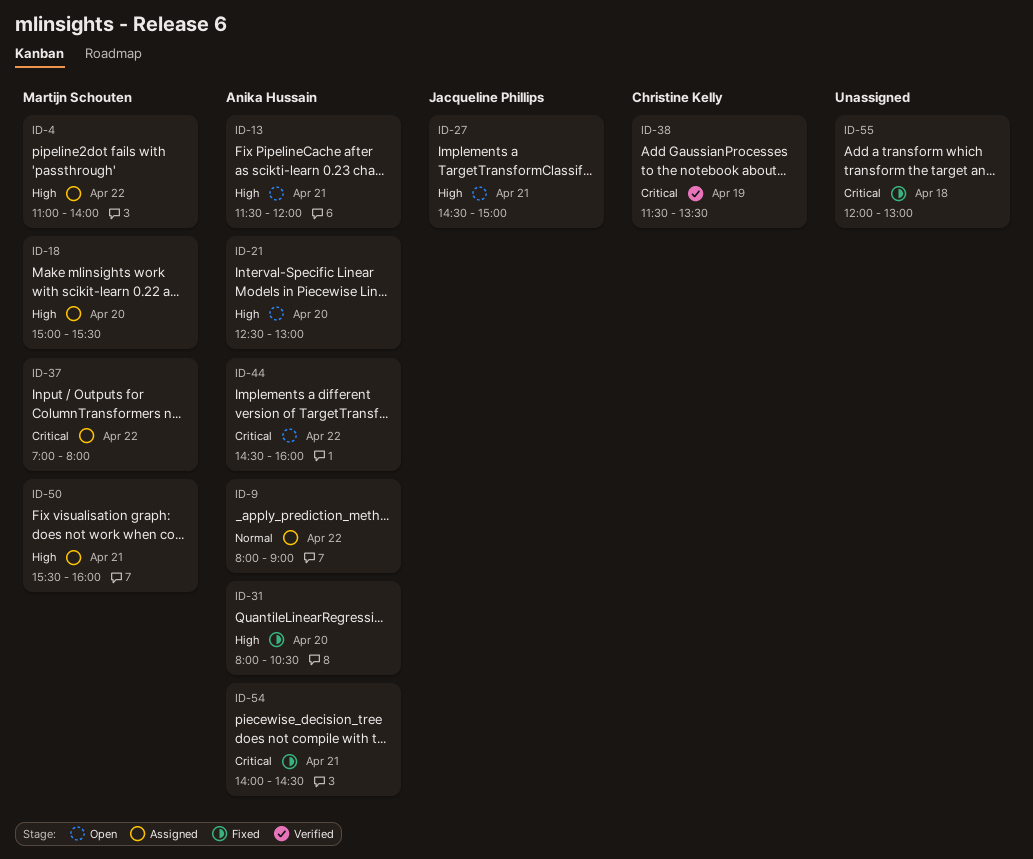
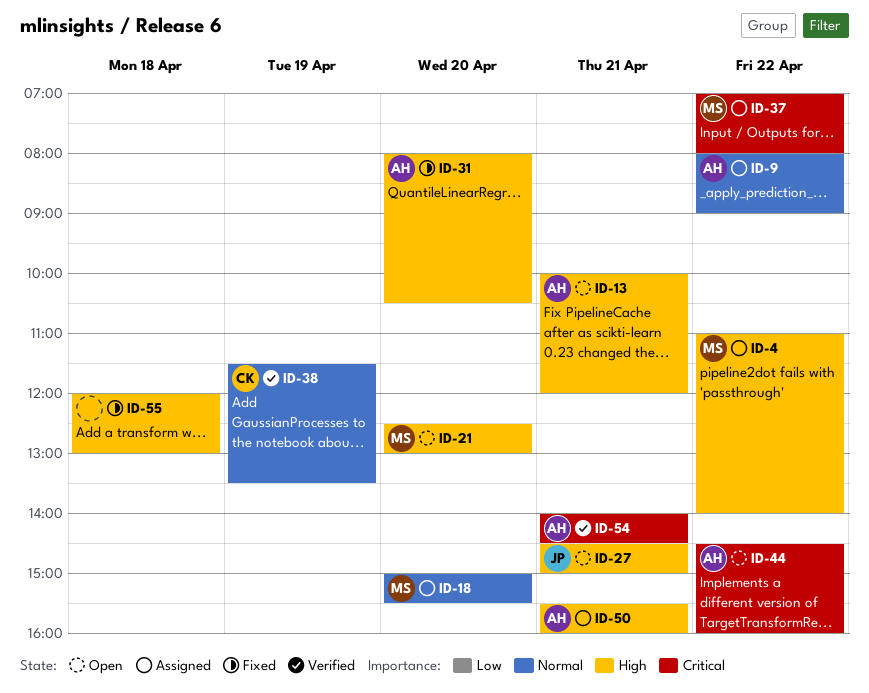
ID-13, begins: 11:30 -> 10:00
ID-18, priority: High -> Normal
ID-21, owner: Anika Hussain -> Martijn Schouten
ID-38, priority: Critical -> Normal
ID-50, owner: Martijn Schouten -> Anika Hussain
ID-54, status: Fixed -> Verified
ID-55, priority: Critical -> High

